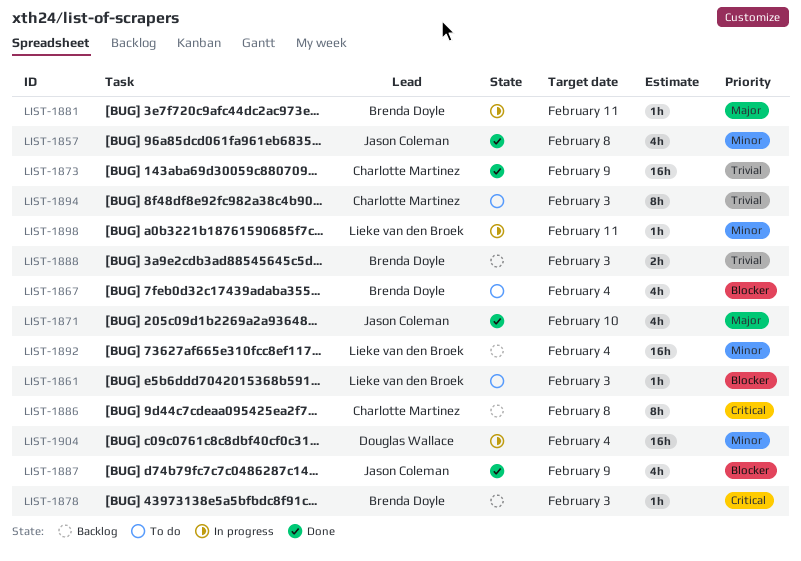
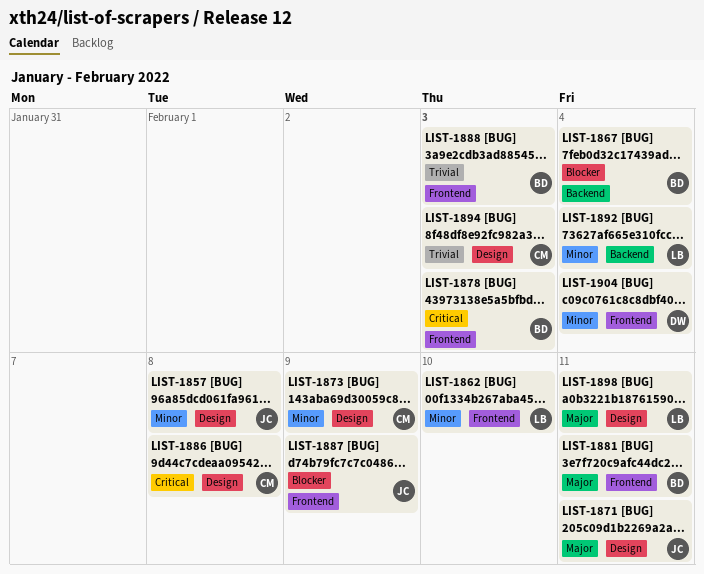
LIST-1861: present -> none
LIST-1862: none -> present
LIST-1871, due: Feb 10 -> Feb 11
LIST-1873, priority: Trivial -> Minor
LIST-1898, priority: Minor -> Major

